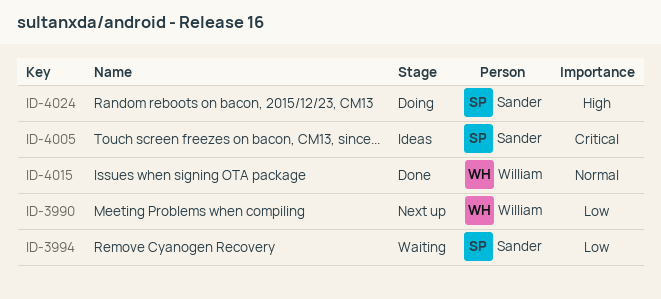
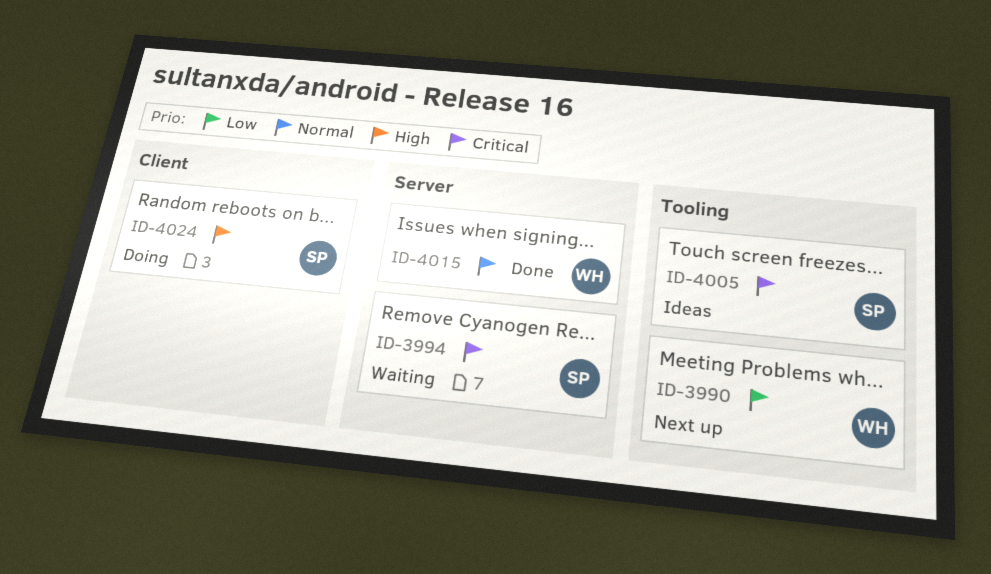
ID-3994, priority: Low -> Critical

